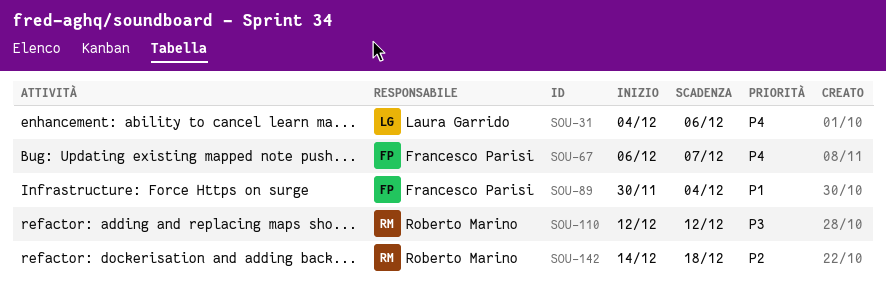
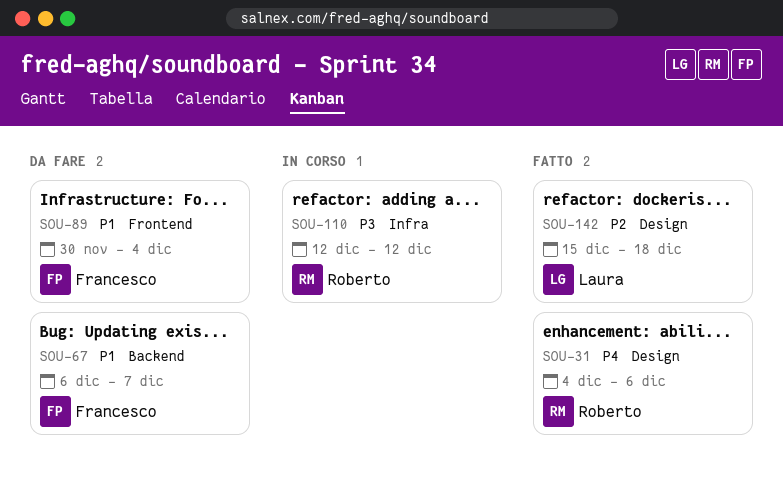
SOU-31, owner: Laura Garrido -> Roberto Marino
SOU-67, priority: P4 -> P1
SOU-142, owner: Roberto Marino -> Laura Garrido
SOU-142, start: Dec 14 -> Dec 15

